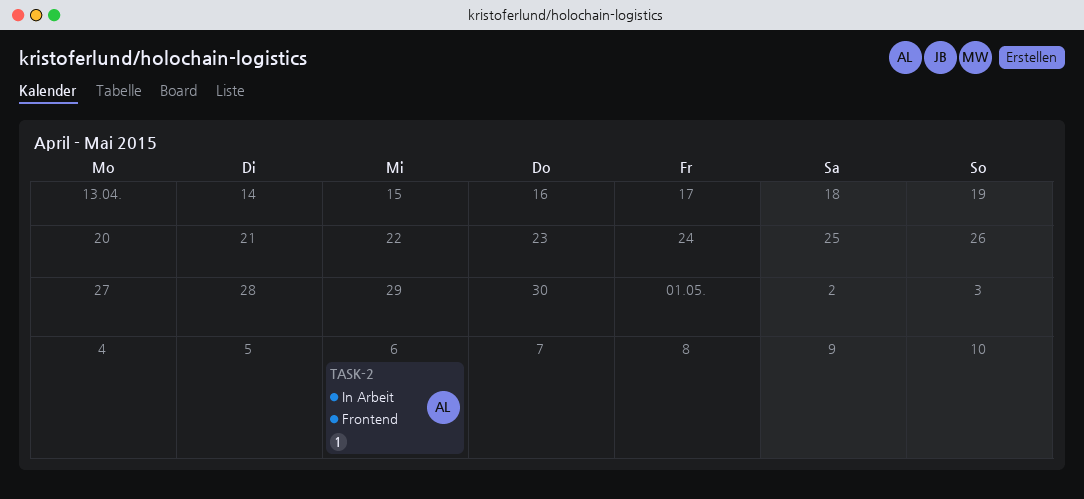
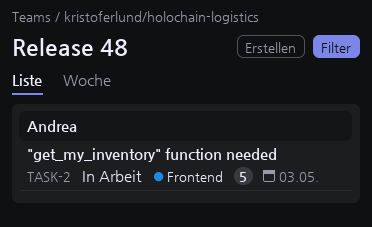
TASK-2, estimate: 1 -> 5
TASK-2, due: May 6 -> May 3

